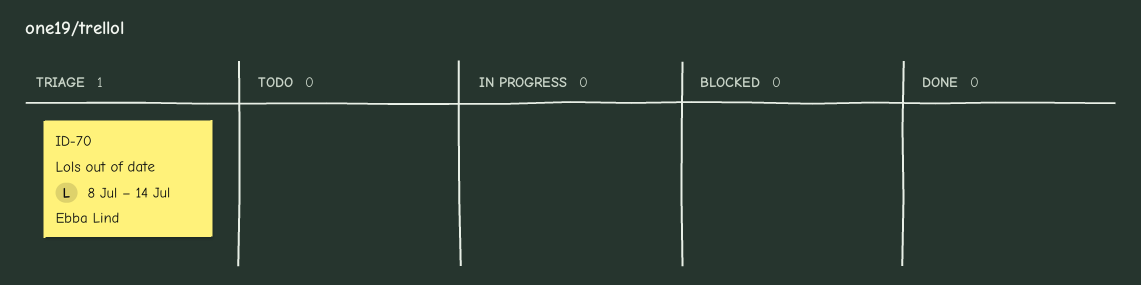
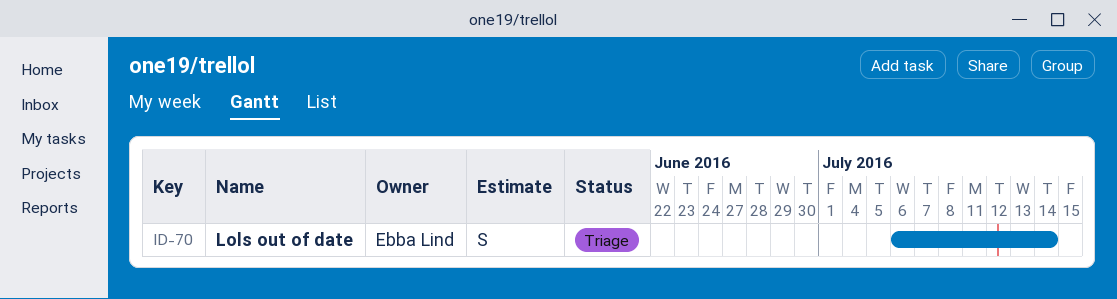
ID-70, estimate: L -> S
ID-70, start: Jul 8 -> Jul 6

